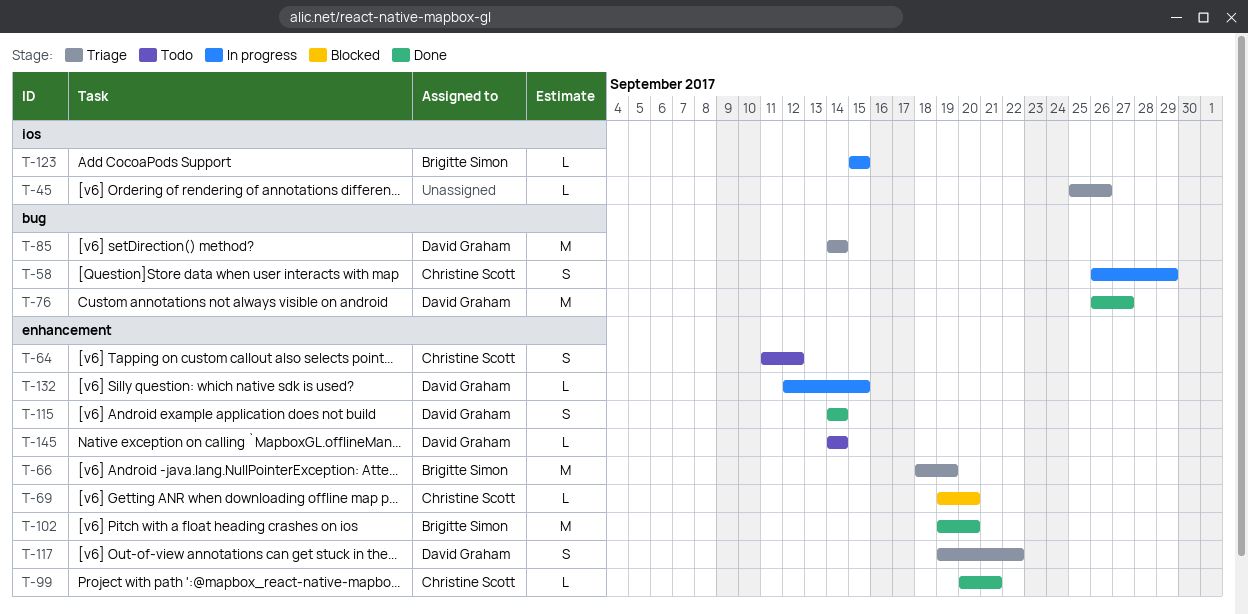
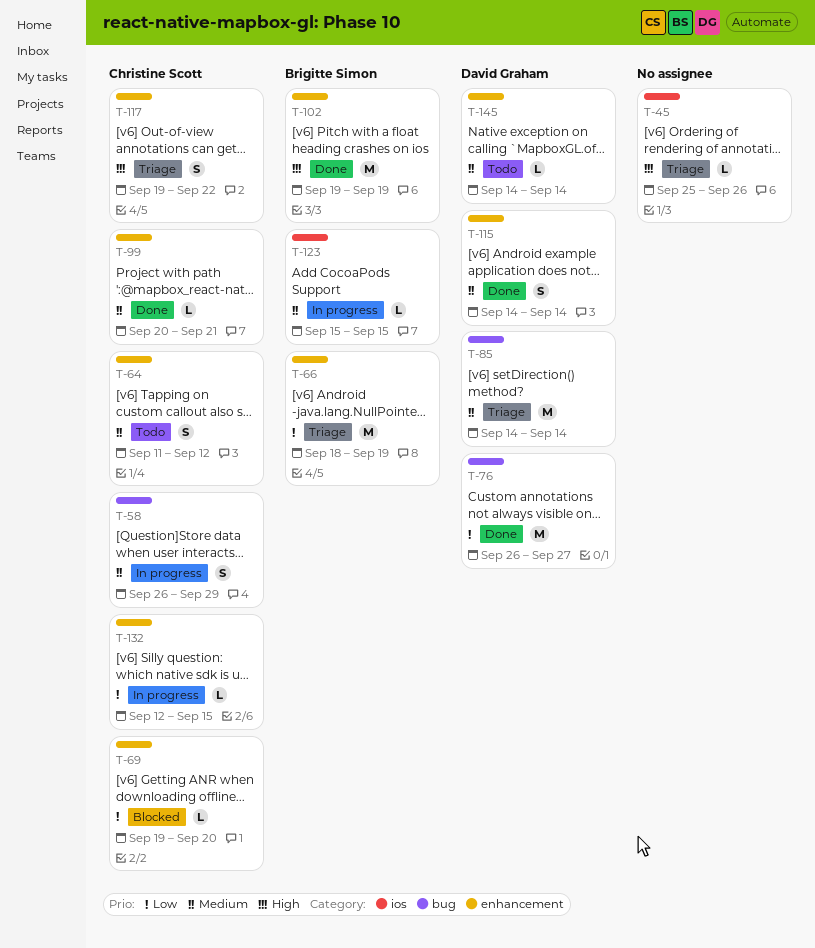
T-102, due: Sep 20 -> Sep 19
T-117, owner: David Graham -> Christine Scott
T-132, owner: David Graham -> Christine Scott

